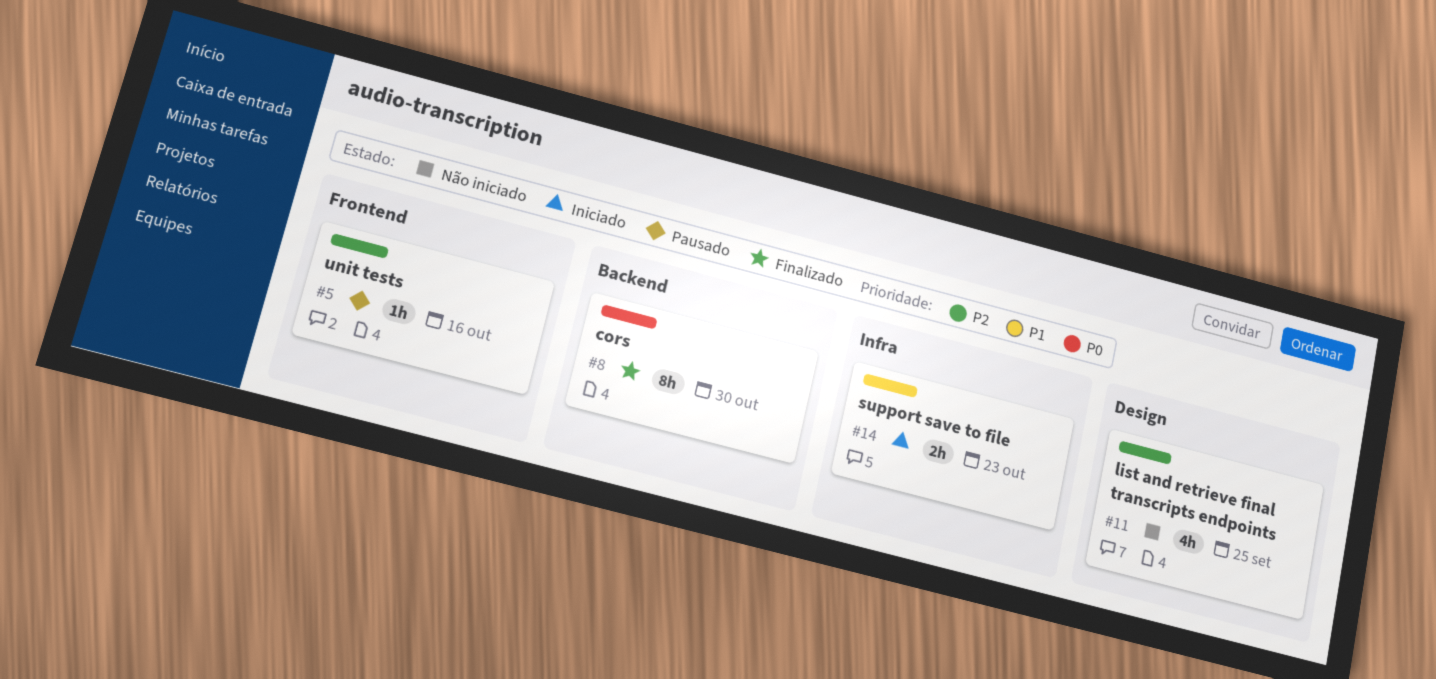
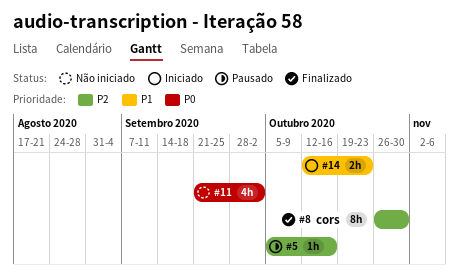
#8, priority: P0 -> P2
#11, priority: P2 -> P0
#11, due: Sep 25 -> Oct 2

